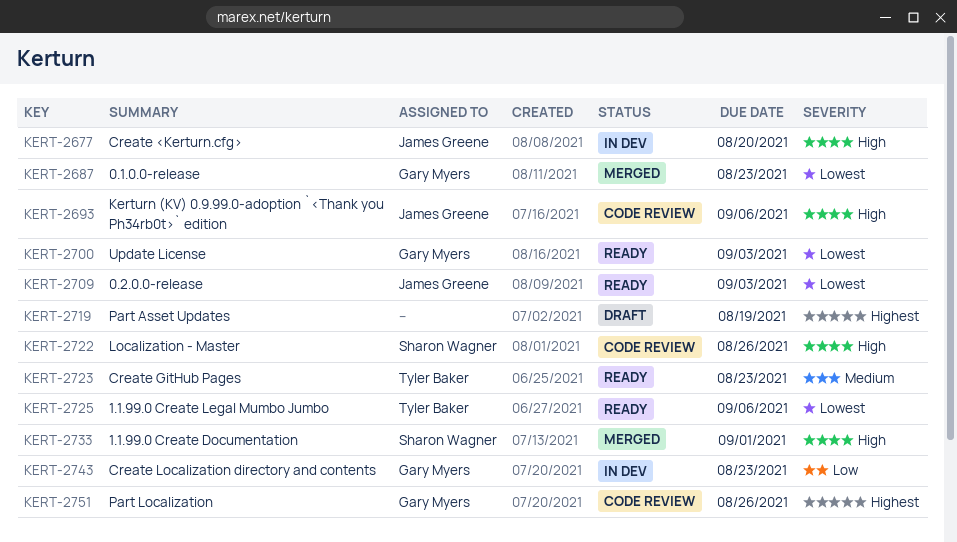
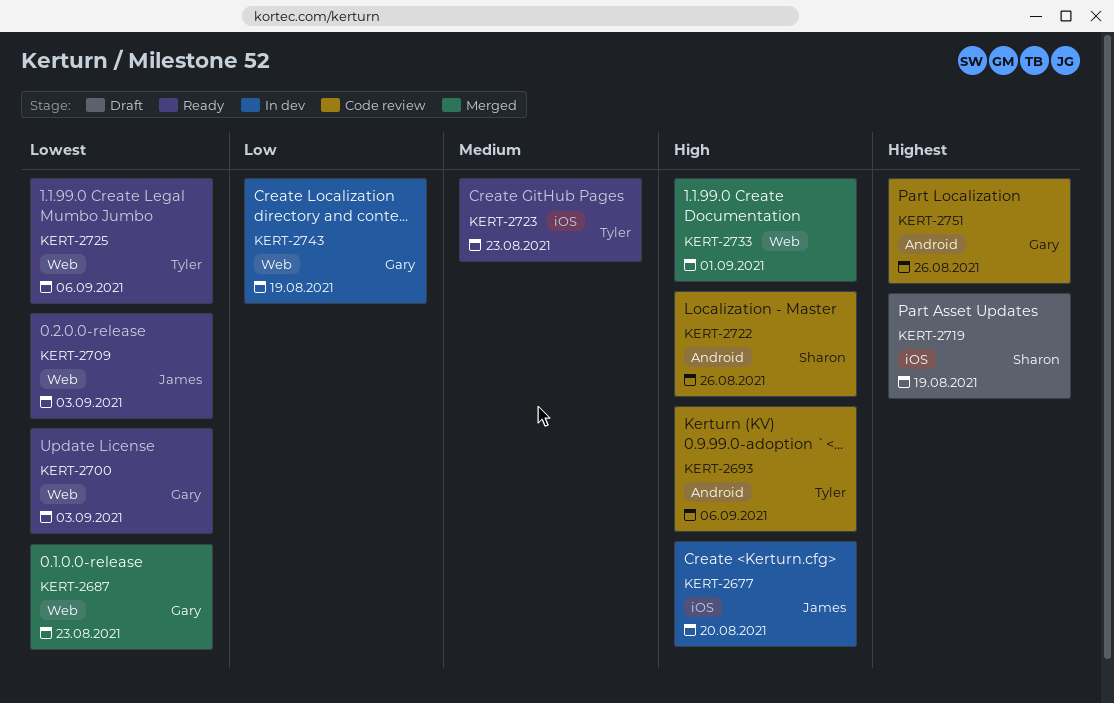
KERT-2693, owner: James Greene -> Tyler Baker
KERT-2719, owner: none -> Sharon Wagner
KERT-2733, owner: Sharon Wagner -> none
KERT-2743, due: Aug 23 -> Aug 19

